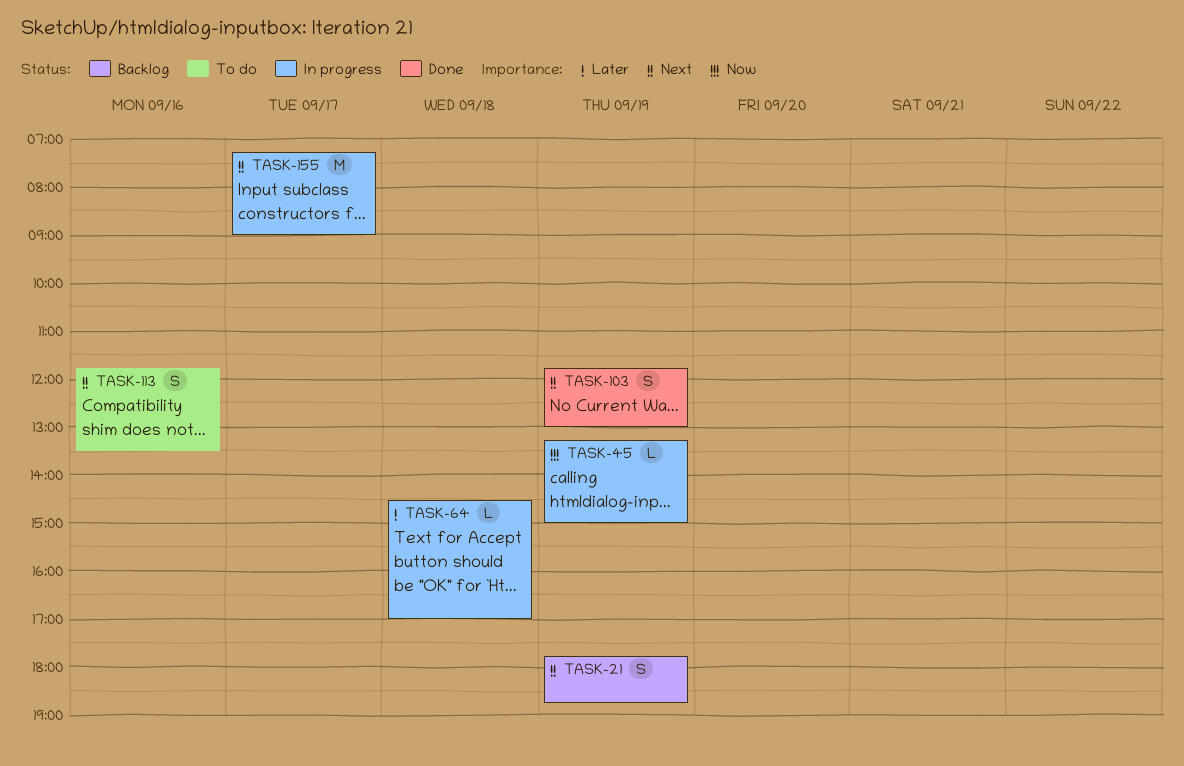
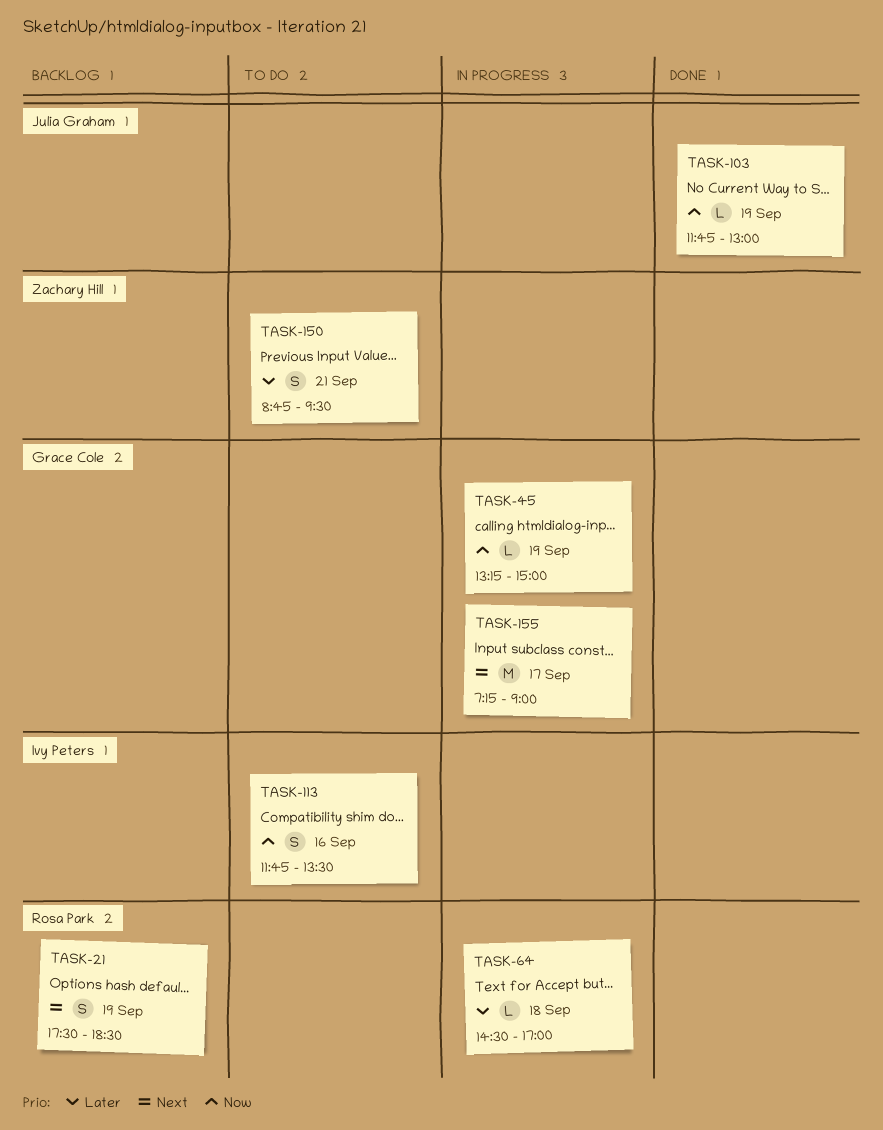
TASK-21, begins: 17:45 -> 17:30
TASK-21, ends: 18:45 -> 18:30
TASK-103, priority: Next -> Now
TASK-103, estimate: S -> L
TASK-113, priority: Next -> Now
TASK-150: none -> present

